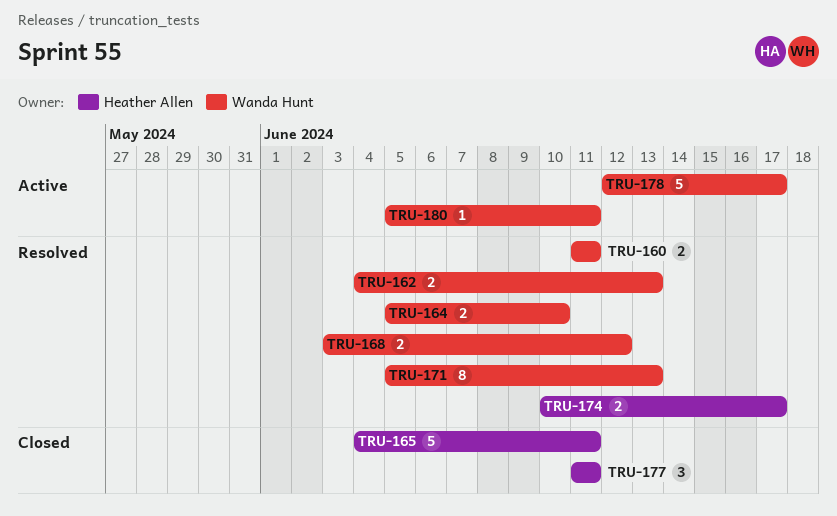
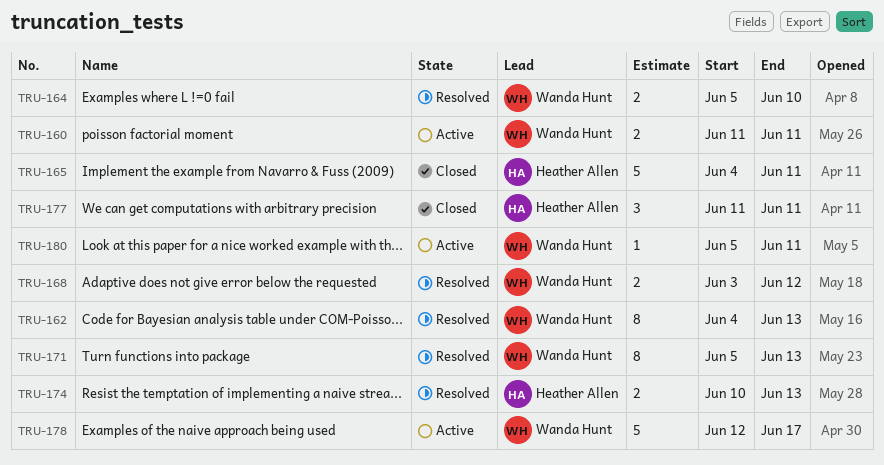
TRU-160, status: Resolved -> Active
TRU-162, estimate: 2 -> 8
TRU-174, due: Jun 17 -> Jun 13

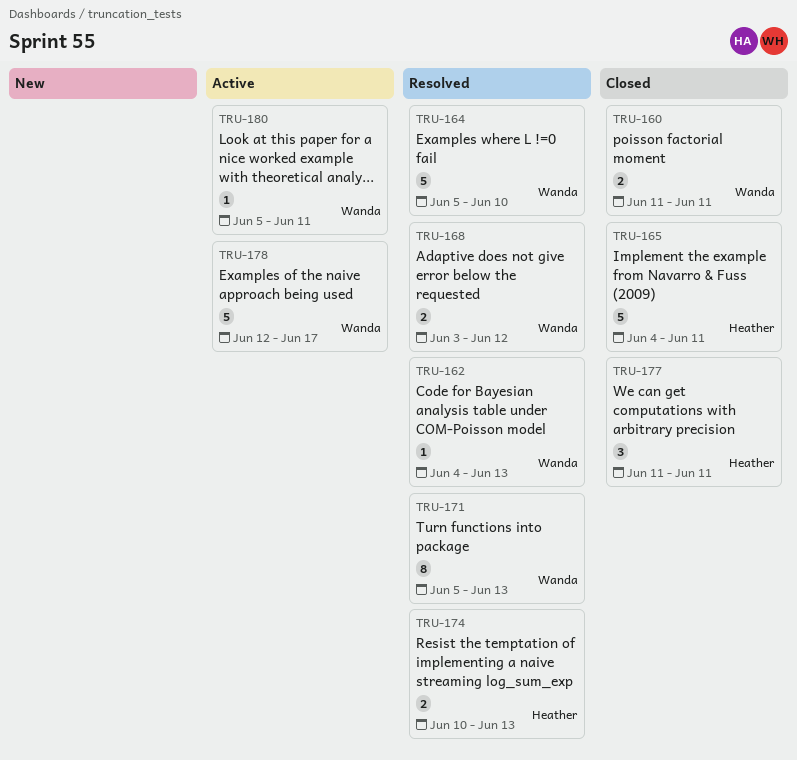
TRU-160, status: Active -> Closed
TRU-162, estimate: 8 -> 1
TRU-164, estimate: 2 -> 5

